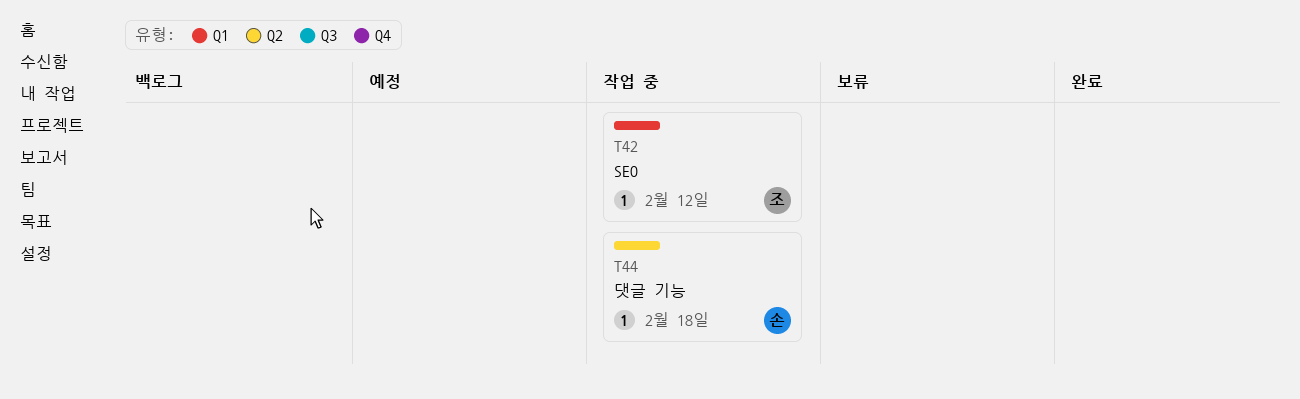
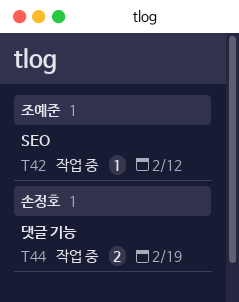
T44, estimate: 1 -> 2
T44, due: Feb 18 -> Feb 19

